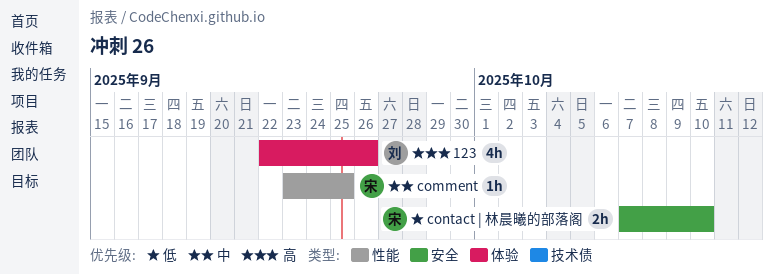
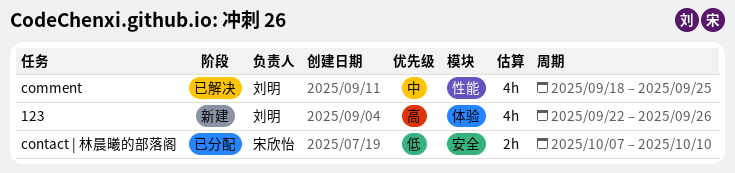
comment, owner: 宋欣怡 -> 刘明
comment, estimate: 1h -> 4h
comment, start: Sep 23 -> Sep 18

